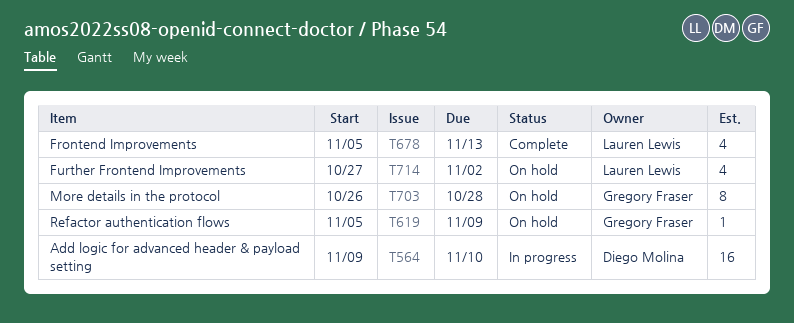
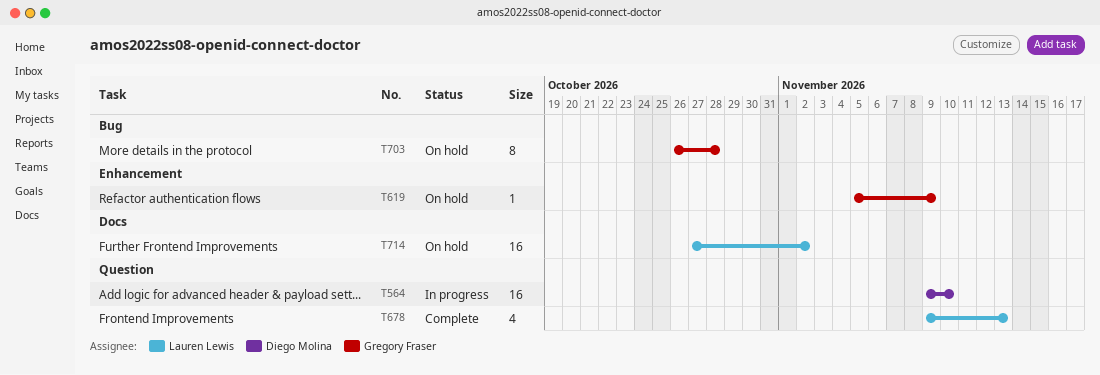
T678, start: Nov 5 -> Nov 9
T714, estimate: 4 -> 16

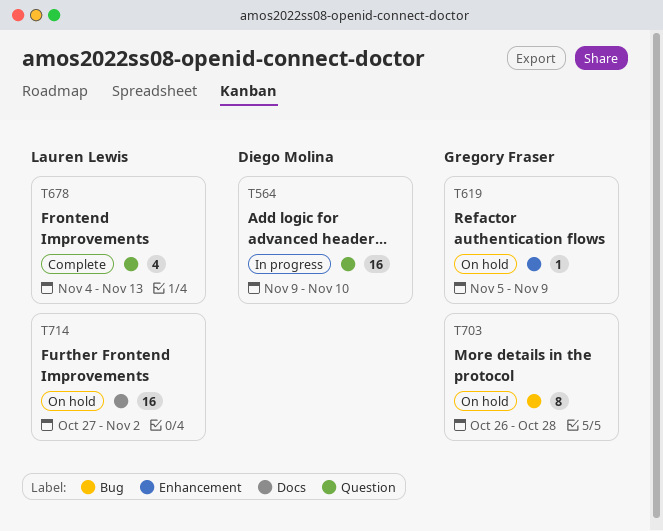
T678, start: Nov 9 -> Nov 4

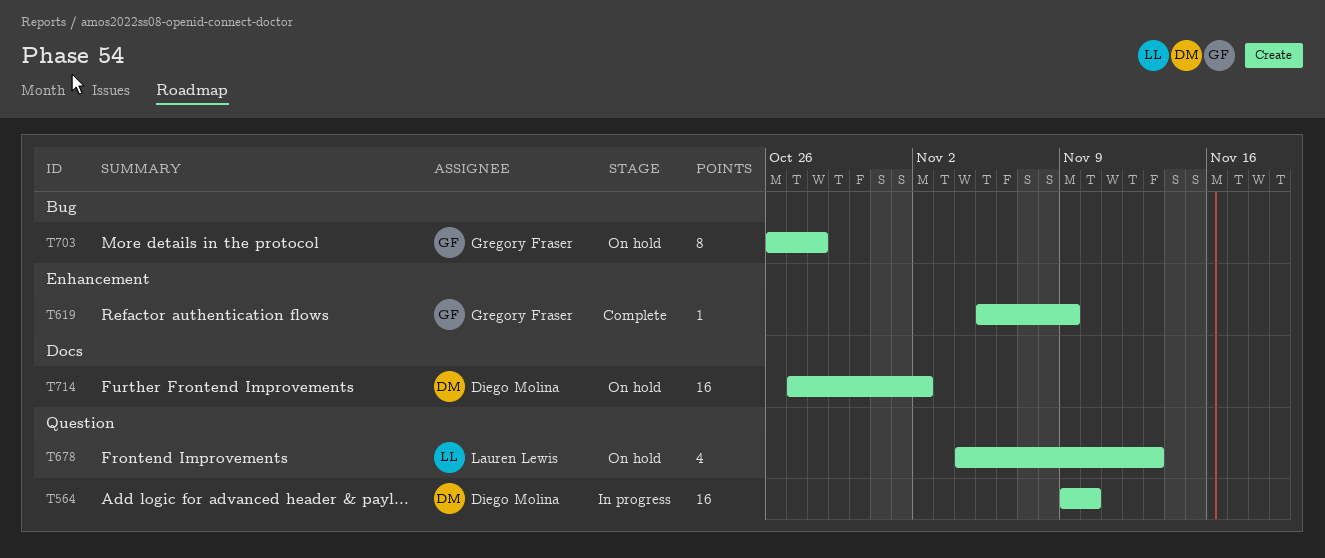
T619, status: On hold -> Complete
T678, status: Complete -> On hold
T714, owner: Lauren Lewis -> Diego Molina

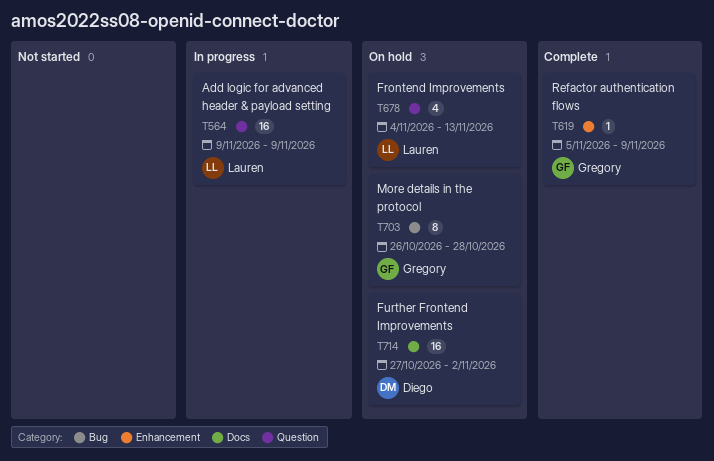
T564, owner: Diego Molina -> Lauren Lewis
T564, due: Nov 10 -> Nov 9

